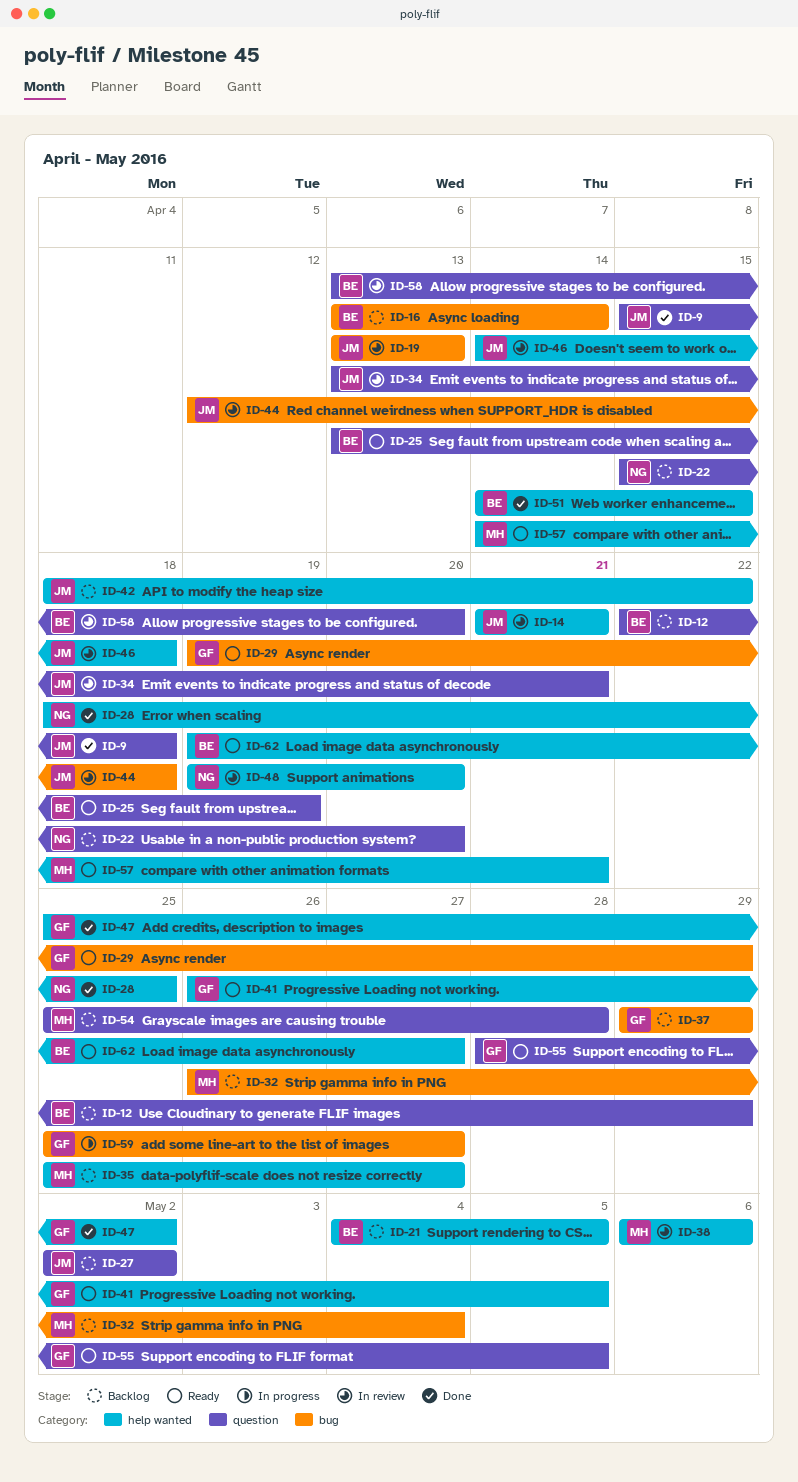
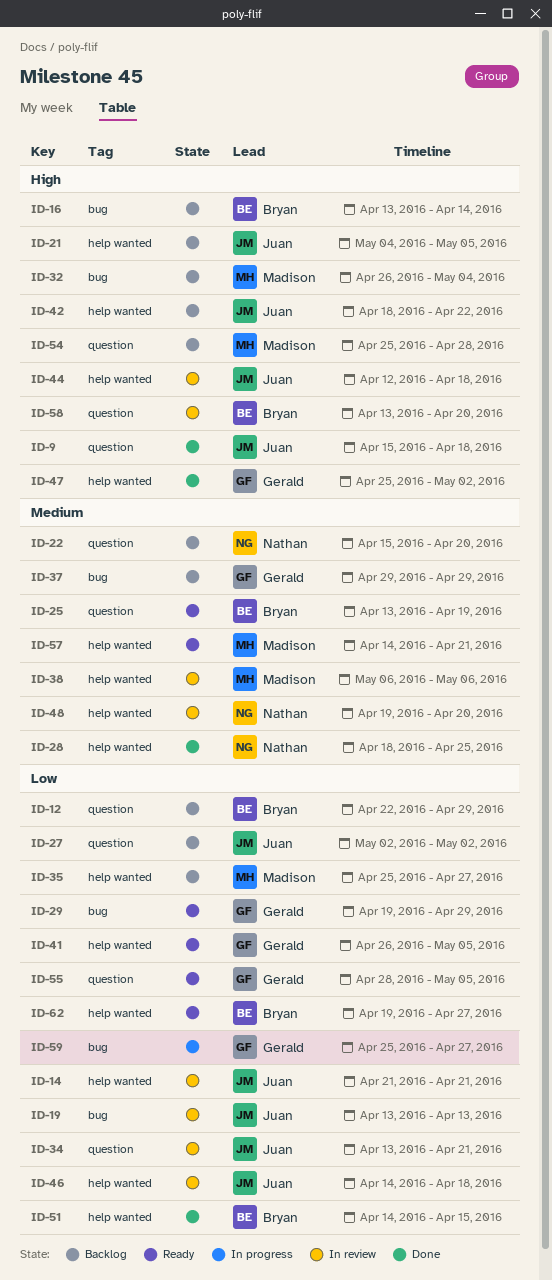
ID-21, owner: Bryan -> Juan
ID-44, label: bug -> help wanted

